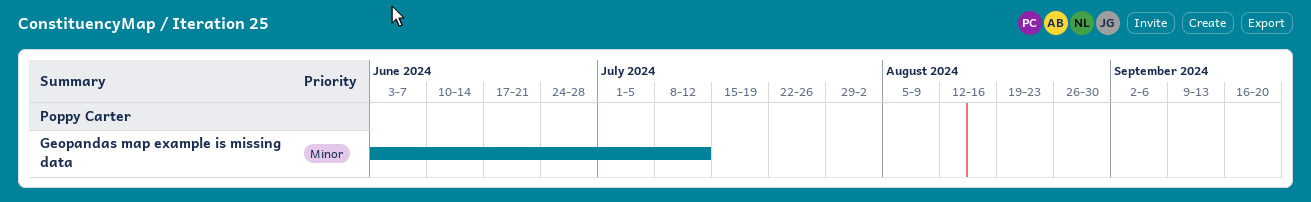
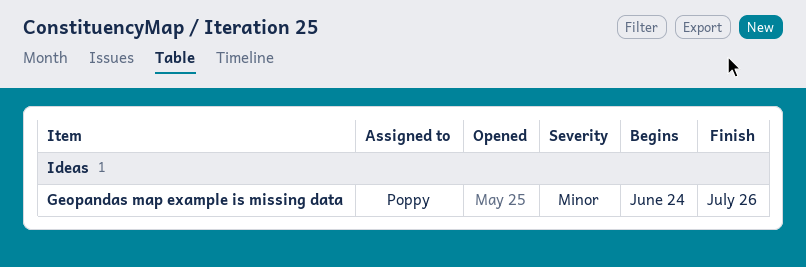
Geopandas map example is missing data, start: Jun 3 -> Jun 24
Geopandas map example is missing data, due: Jul 12 -> Jul 26

